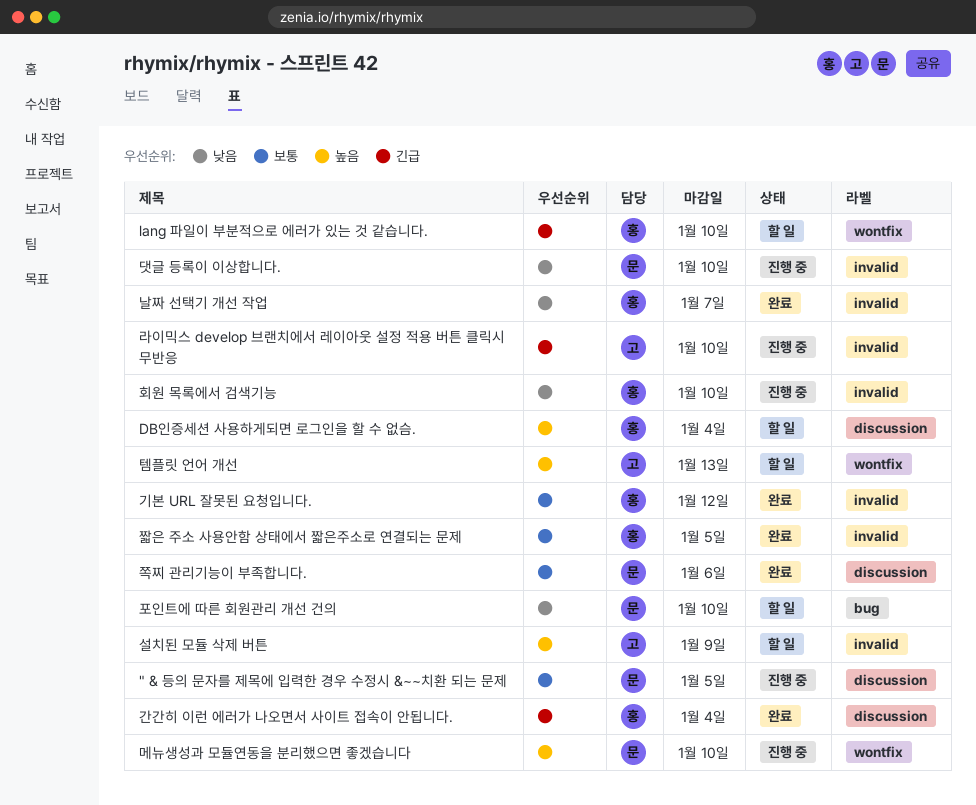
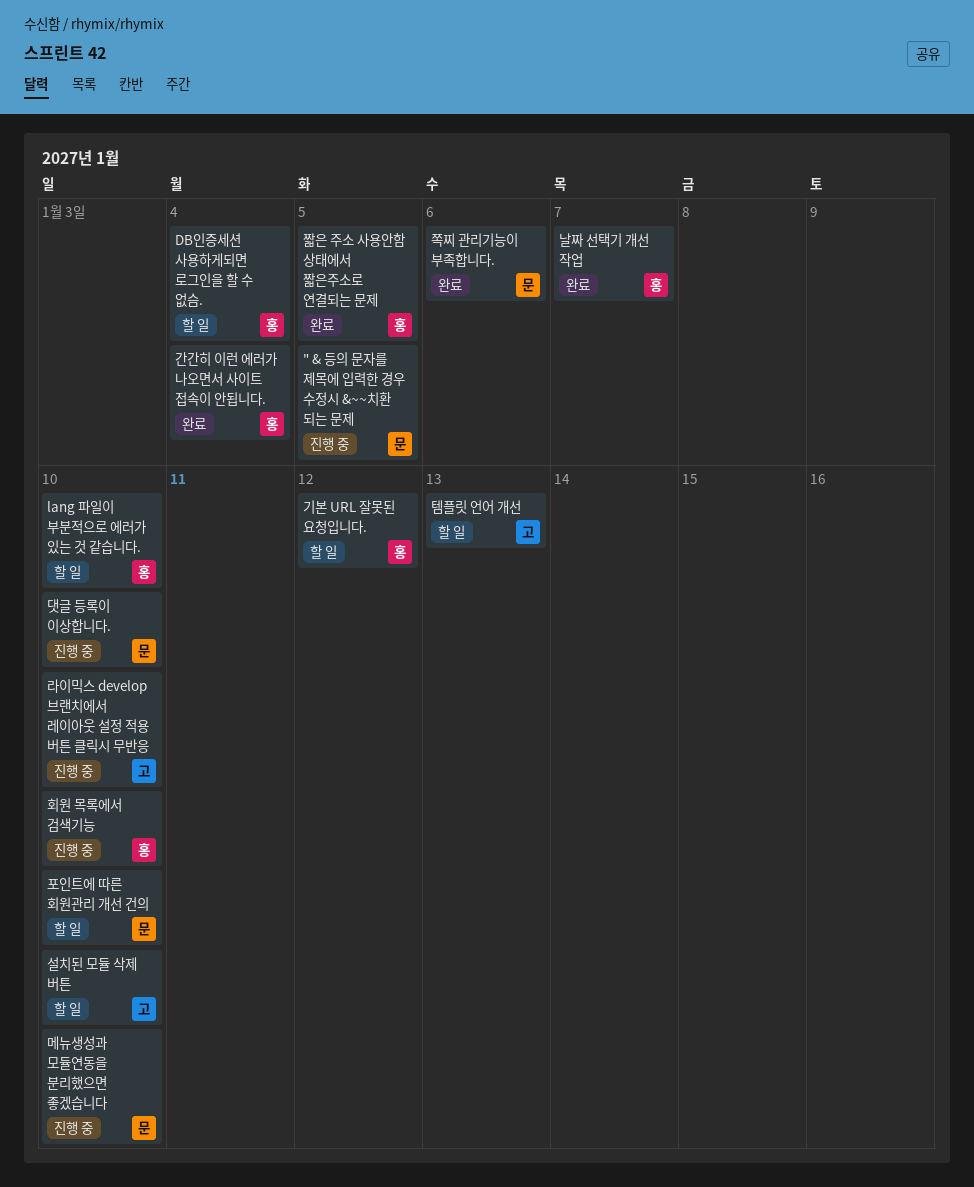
기본 URL 잘못된 요청입니다., status: 완료 -> 할 일
설치된 모듈 삭제 버튼, due: Jan 9 -> Jan 10

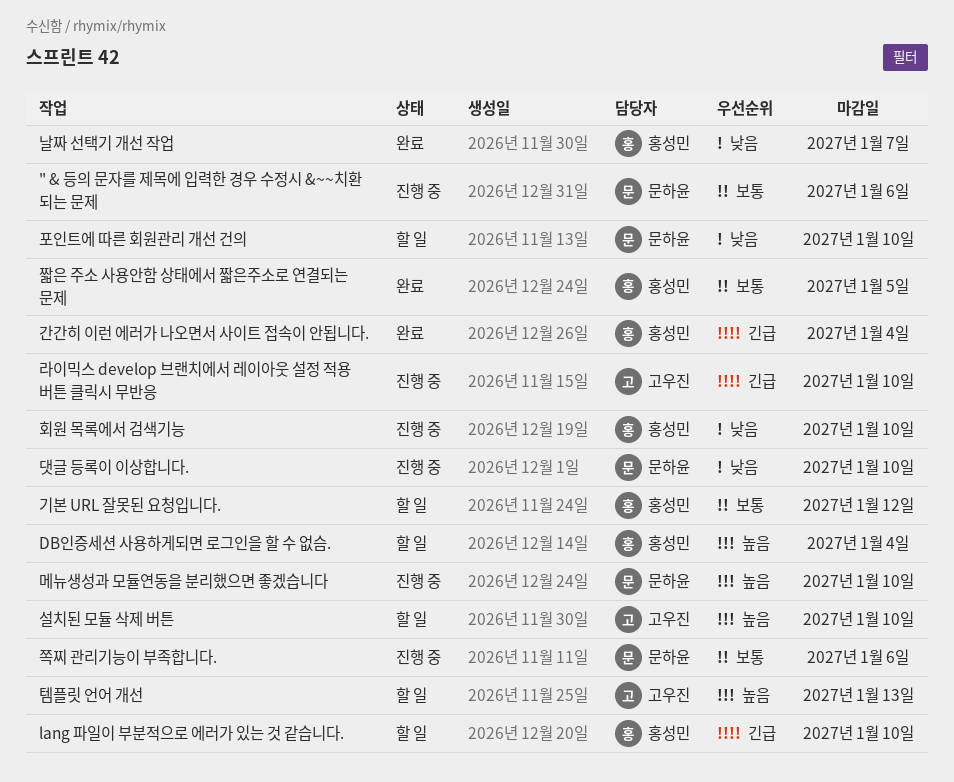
" & 등의 문자를 제목에 입력한 경우 수정시 &~~치환 되는 문제, due: Jan 5 -> Jan 6
쪽찌 관리기능이 부족합니다., status: 완료 -> 진행 중

